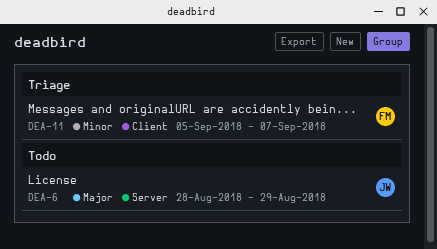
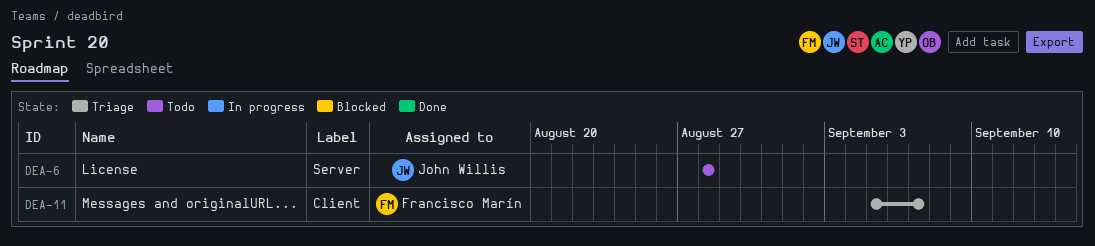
DEA-6, due: Aug 29 -> Aug 28

